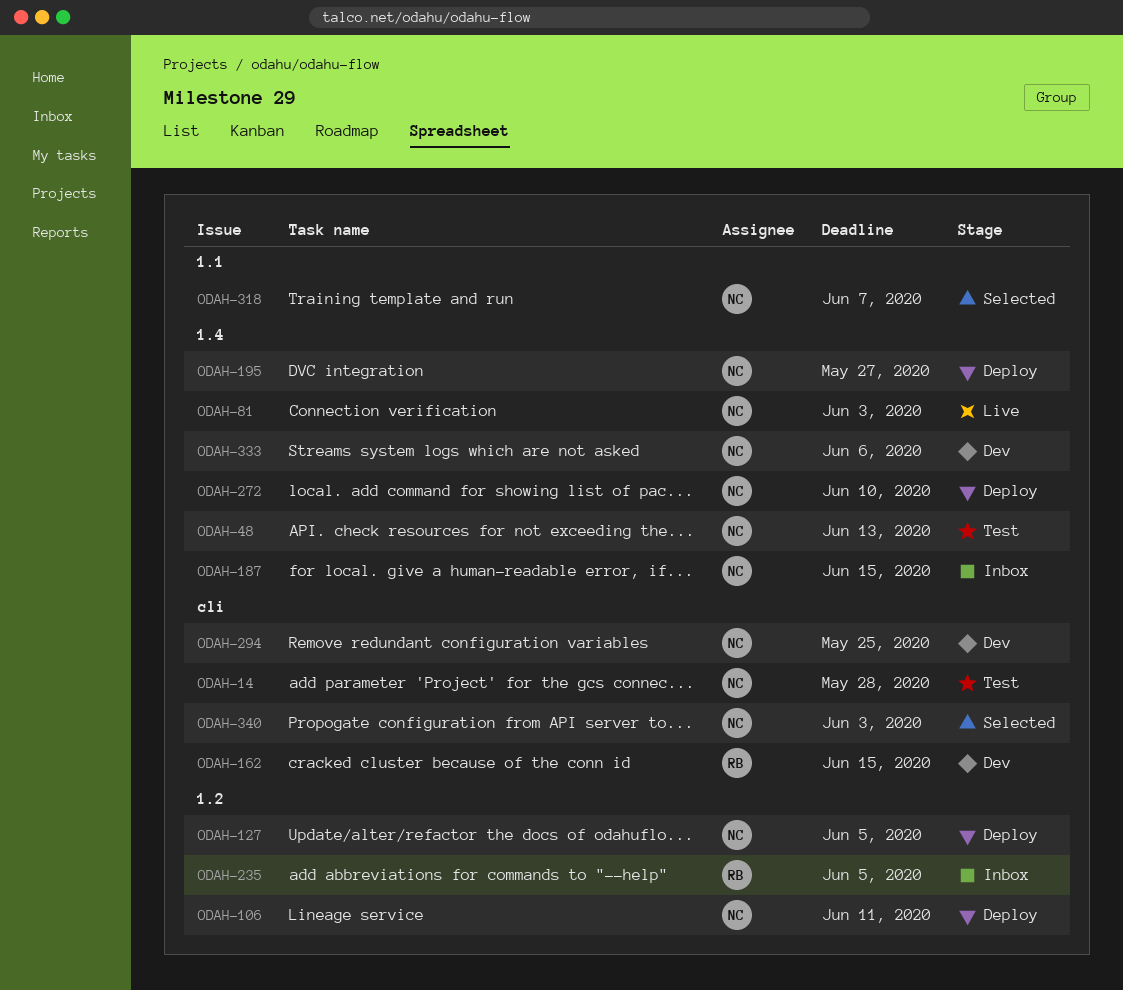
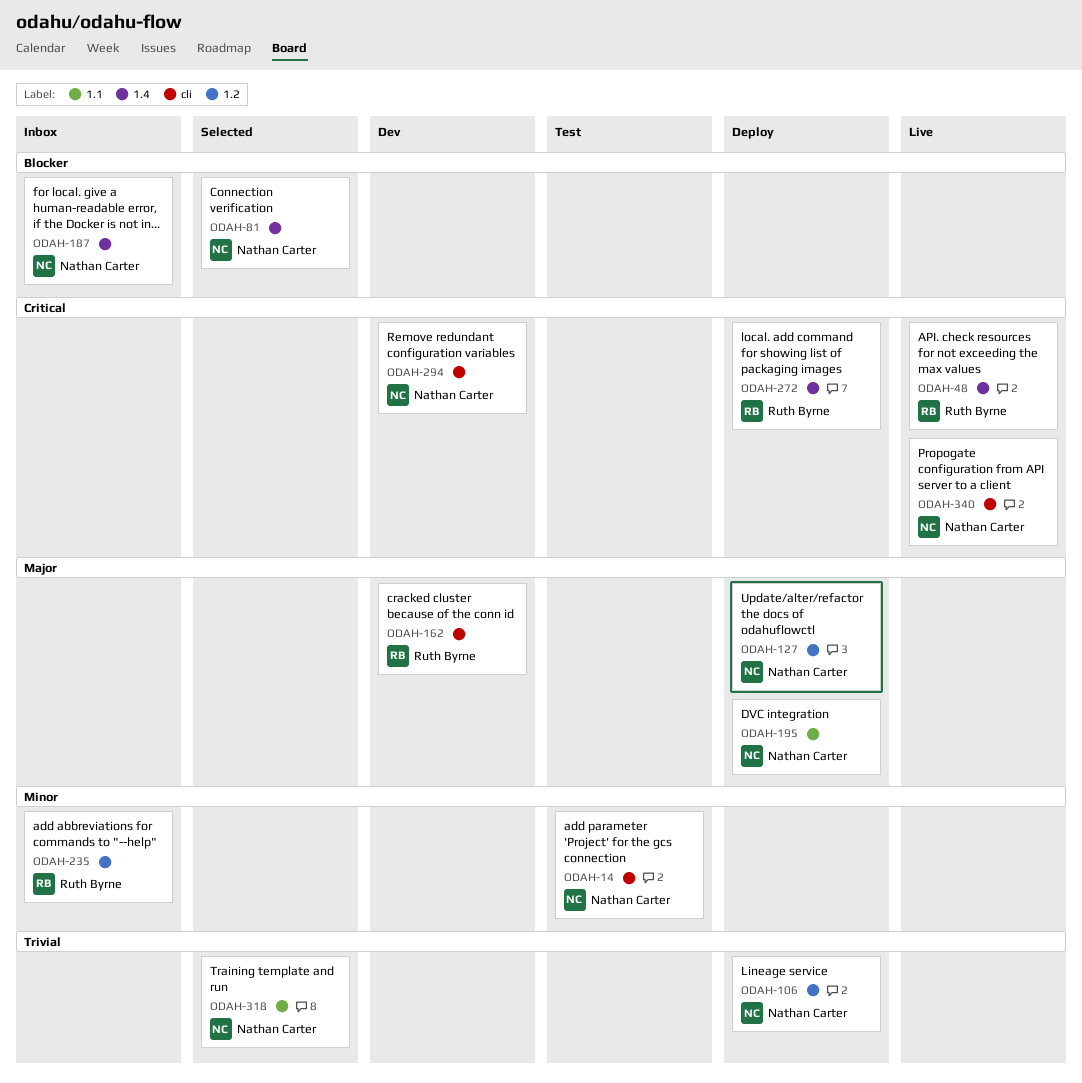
ODAH-48, status: Test -> Live
ODAH-48, owner: Nathan Carter -> Ruth Byrne
ODAH-81, status: Live -> Selected
ODAH-195, label: 1.4 -> 1.1
ODAH-272, owner: Nathan Carter -> Ruth Byrne
ODAH-333: present -> none
ODAH-340, status: Selected -> Live

